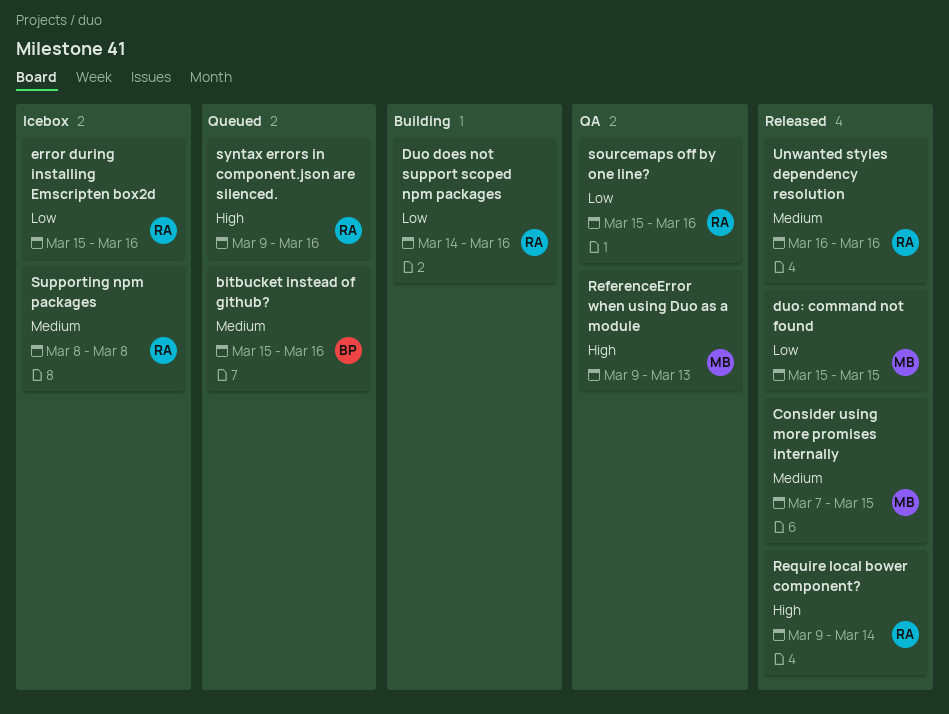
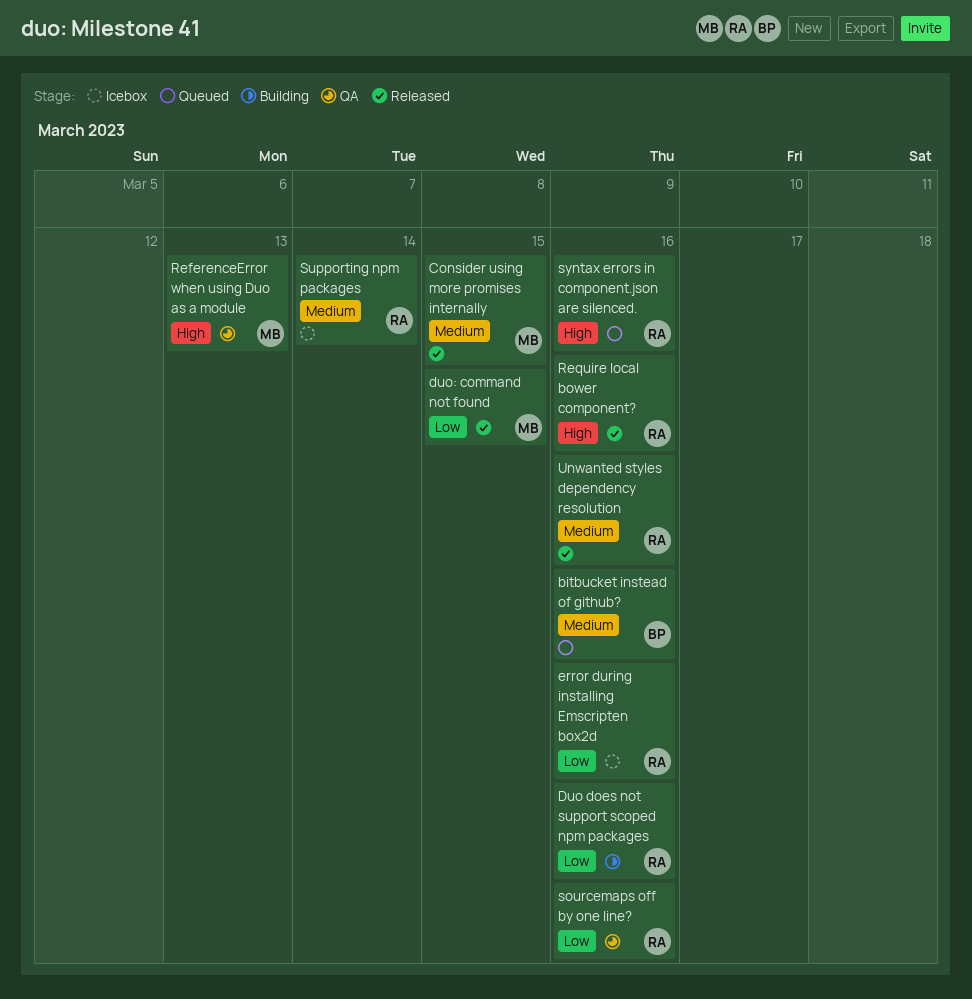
Require local bower component?, due: Mar 14 -> Mar 16
Supporting npm packages, due: Mar 8 -> Mar 14

